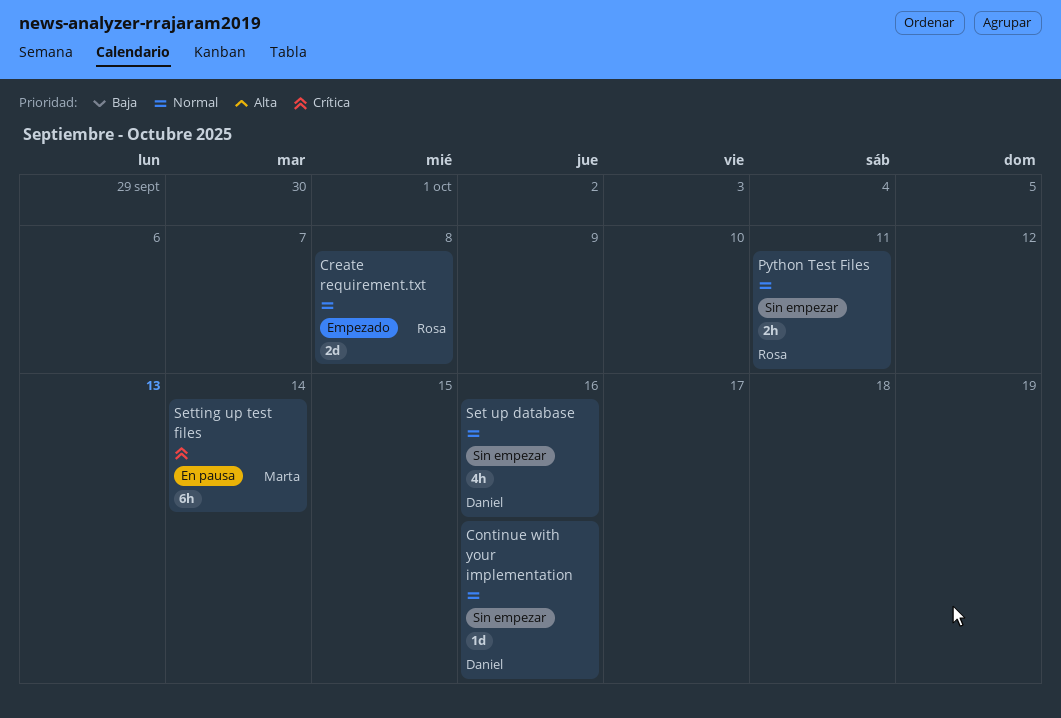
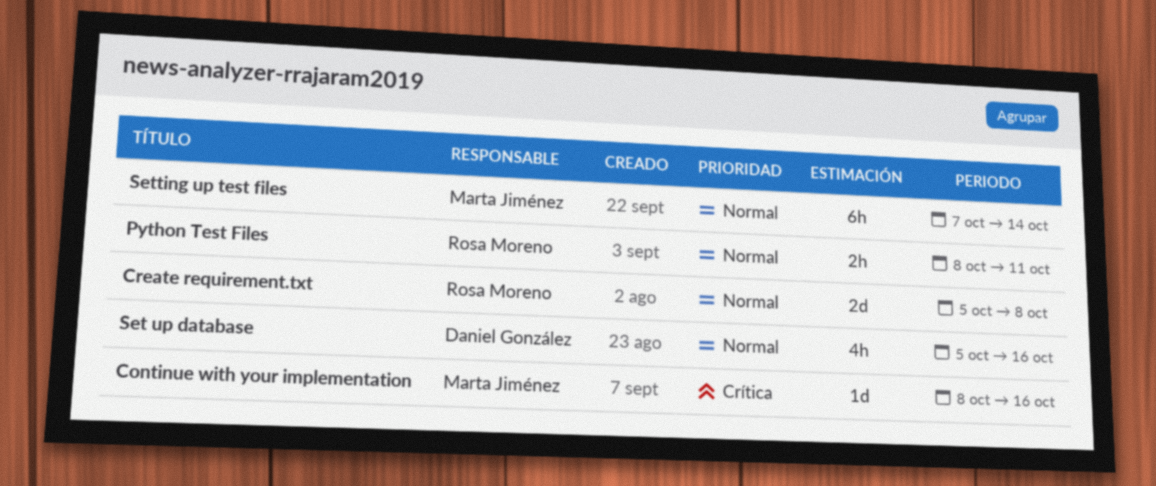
Continue with your implementation, owner: Daniel González -> Marta Jiménez
Continue with your implementation, priority: Normal -> Crítica
Setting up test files, priority: Crítica -> Normal

